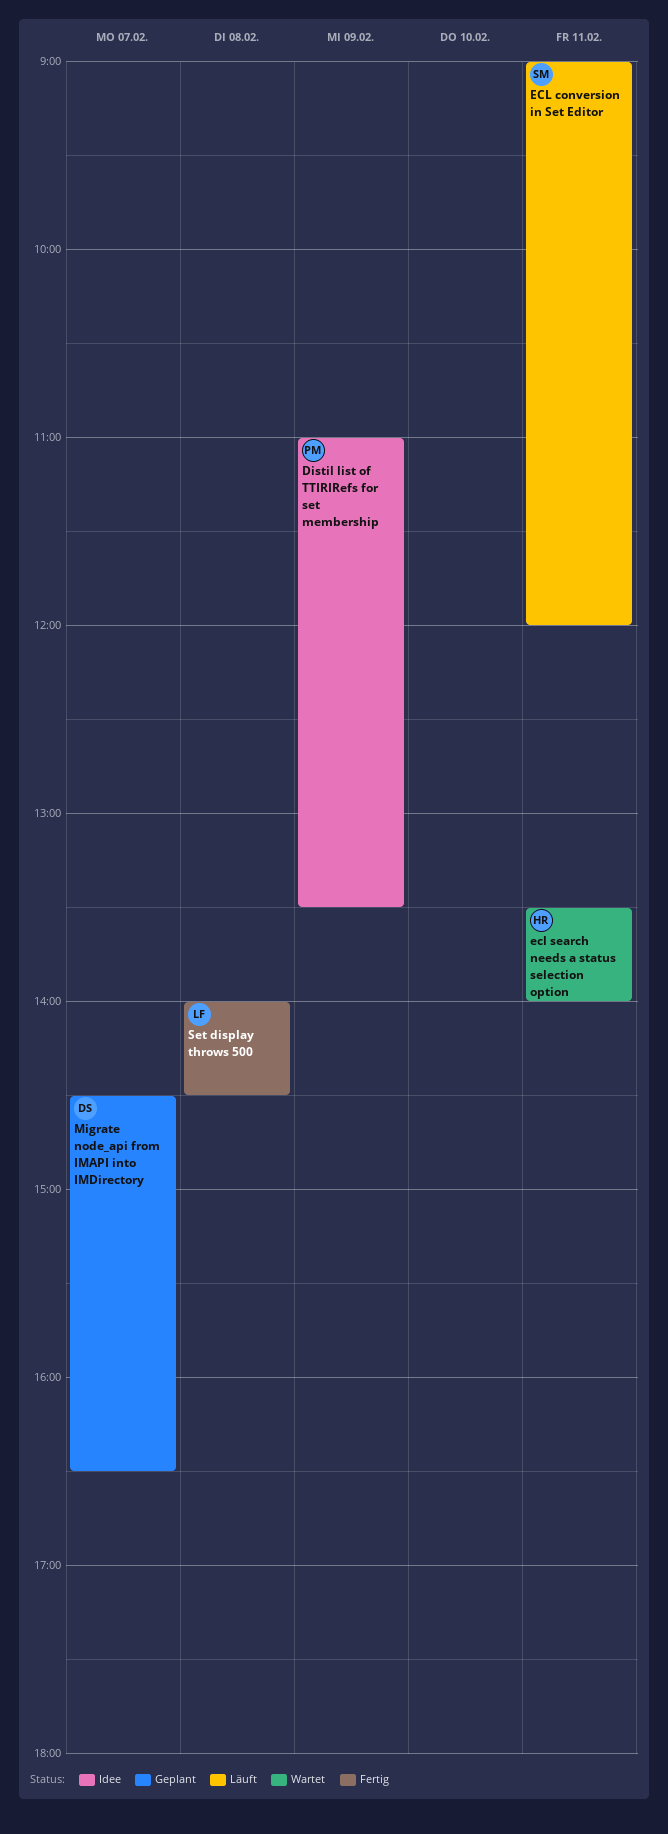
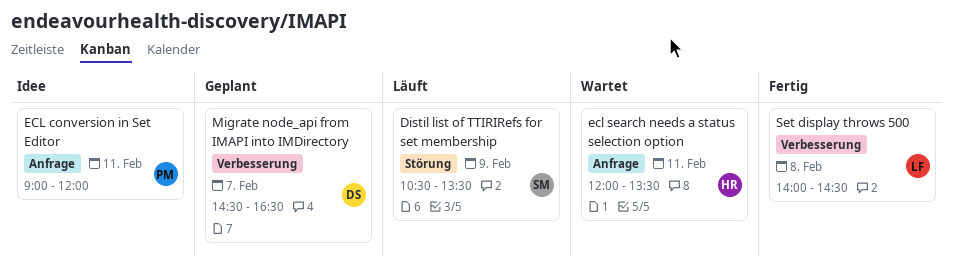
Distil list of TTIRIRefs for set membership, status: Idee -> Läuft
Distil list of TTIRIRefs for set membership, owner: PM -> SM
Distil list of TTIRIRefs for set membership, begins: 11:00 -> 10:30
ECL conversion in Set Editor, status: Läuft -> Idee
ECL conversion in Set Editor, owner: SM -> PM
ecl search needs a status selection option, begins: 13:30 -> 12:00
ecl search needs a status selection option, ends: 14:00 -> 13:30

